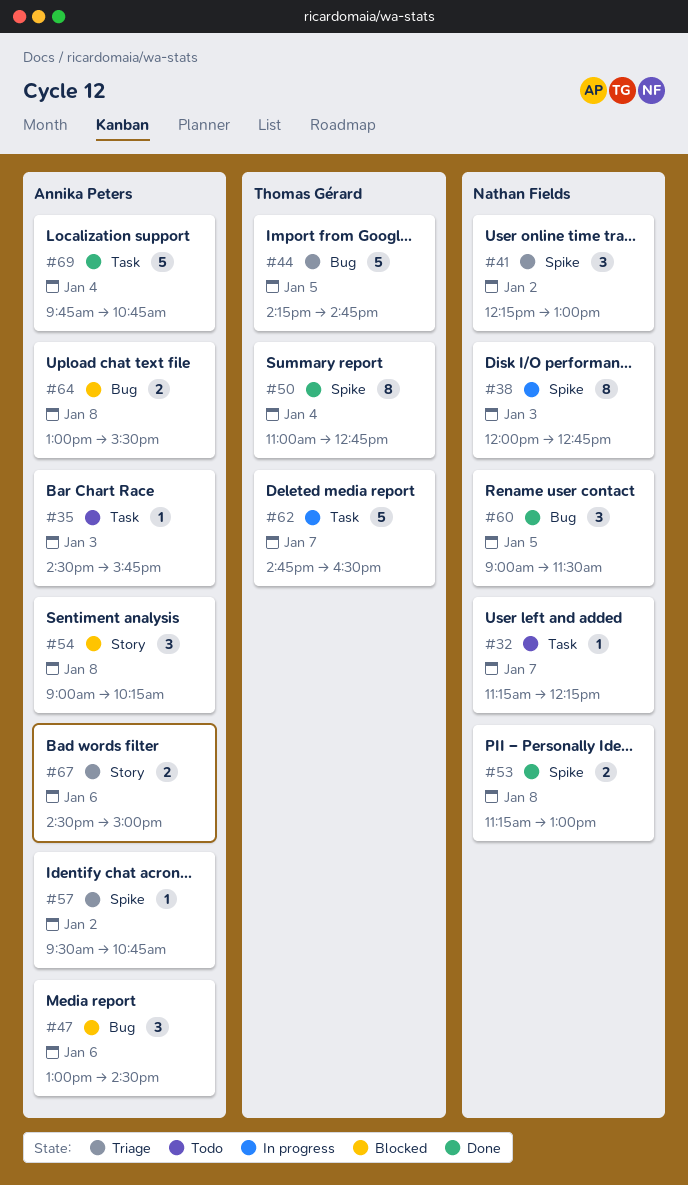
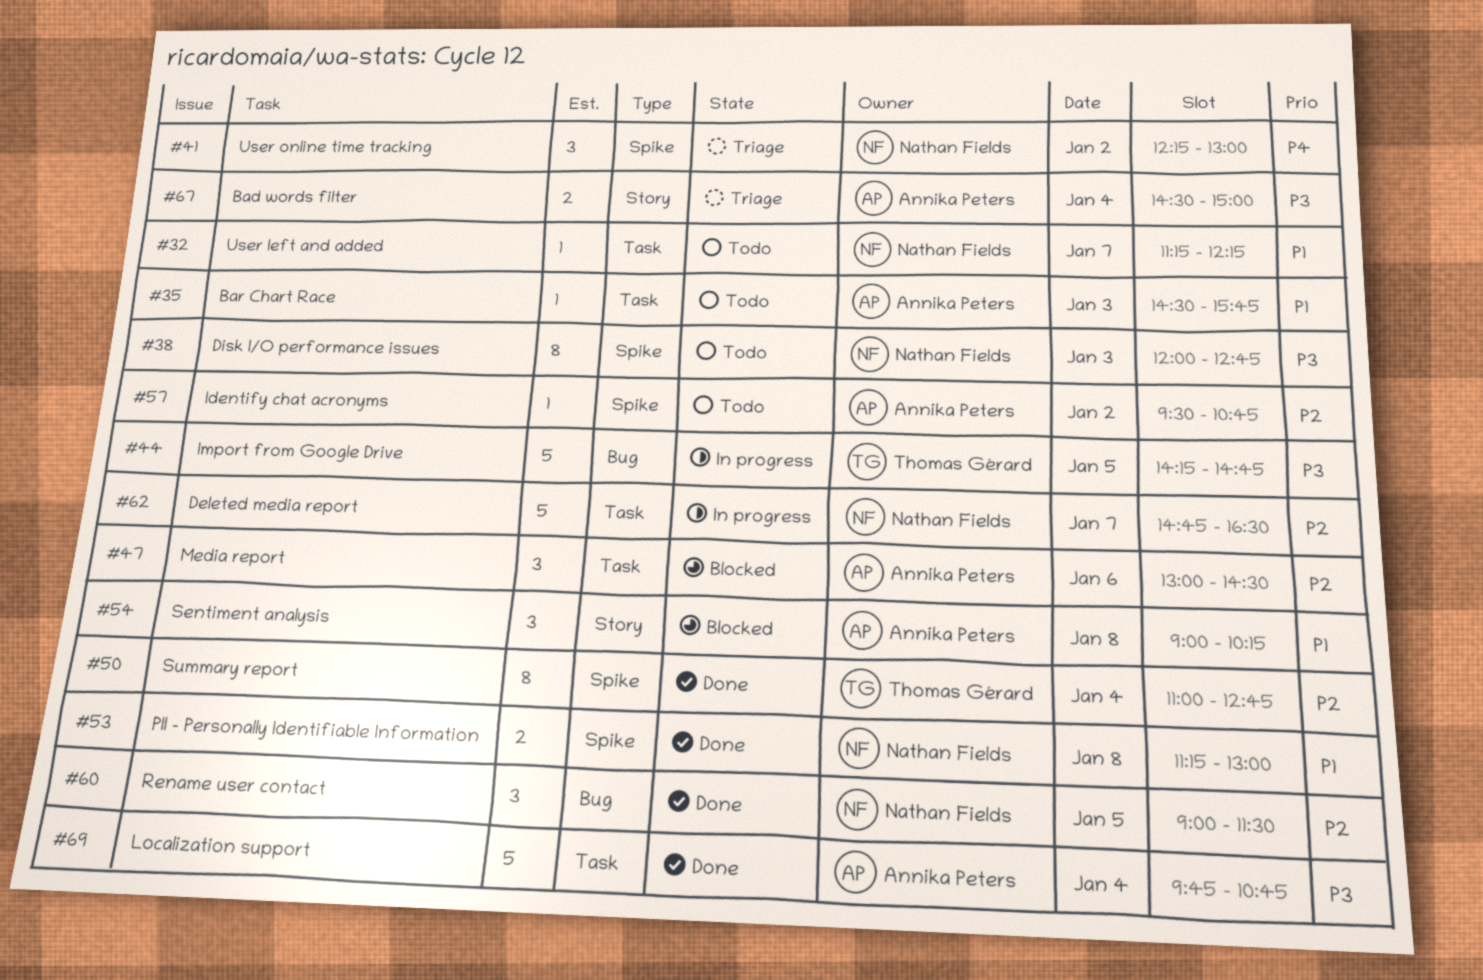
#38, status: In progress -> Todo
#44, status: Triage -> In progress
#47, label: Bug -> Task
#57, status: Triage -> Todo
#62, owner: Thomas Gérard -> Nathan Fields
#64: present -> none
#67, day: Jan 6 -> Jan 4

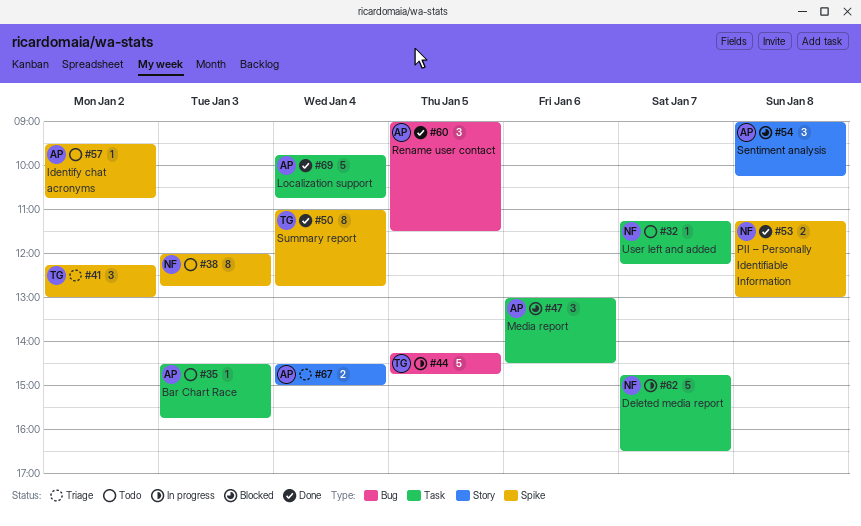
#41, owner: Nathan Fields -> Thomas Gérard
#60, owner: Nathan Fields -> Annika Peters

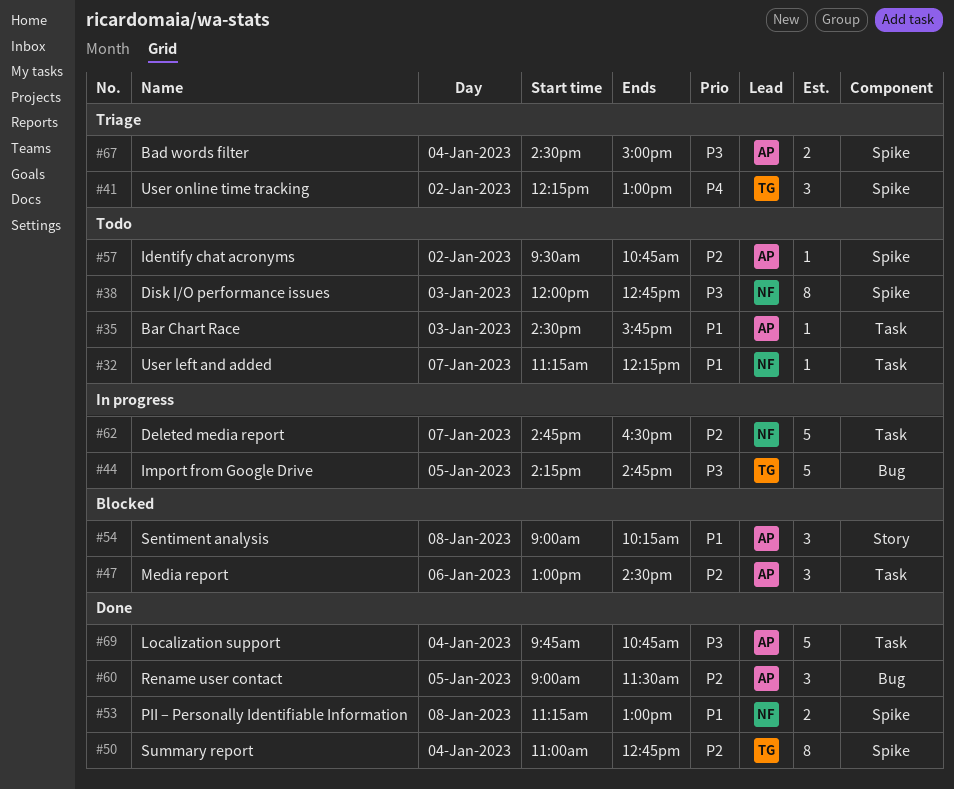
#67, label: Story -> Spike

